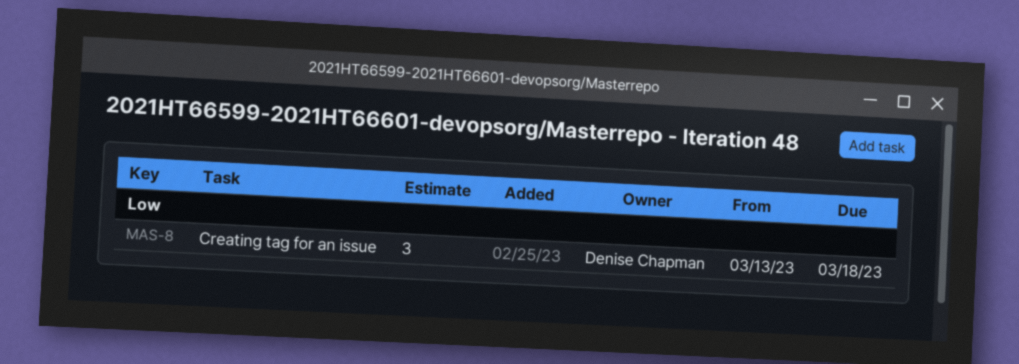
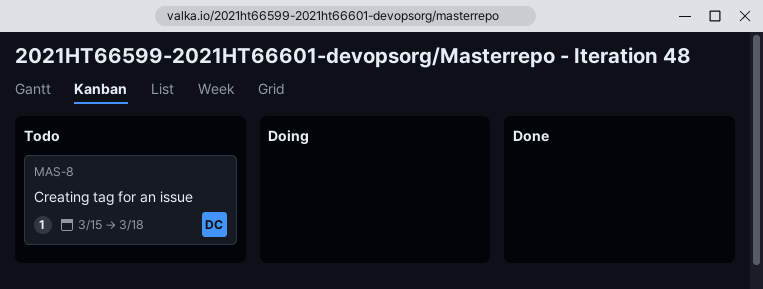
MAS-8, estimate: 3 -> 1
MAS-8, start: Mar 13 -> Mar 15

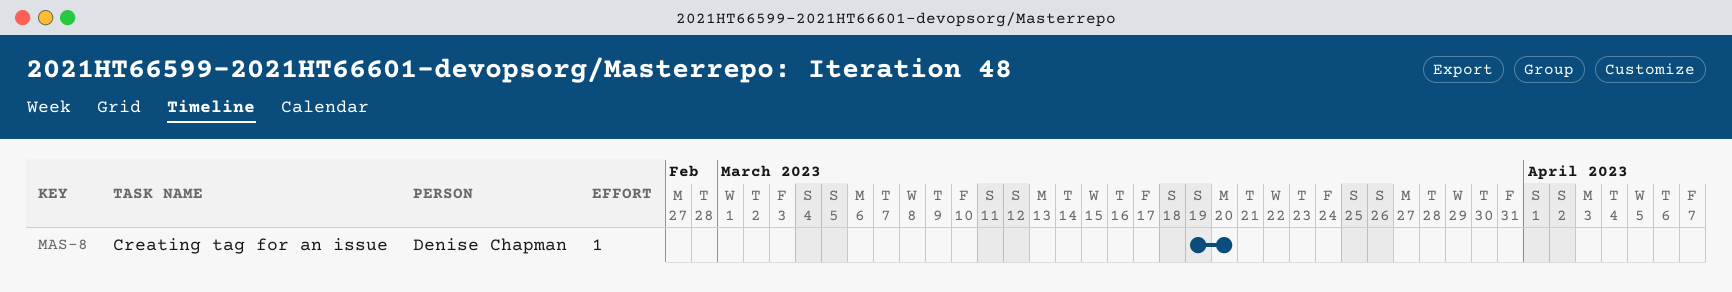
MAS-8, start: Mar 15 -> Mar 19
MAS-8, due: Mar 18 -> Mar 20

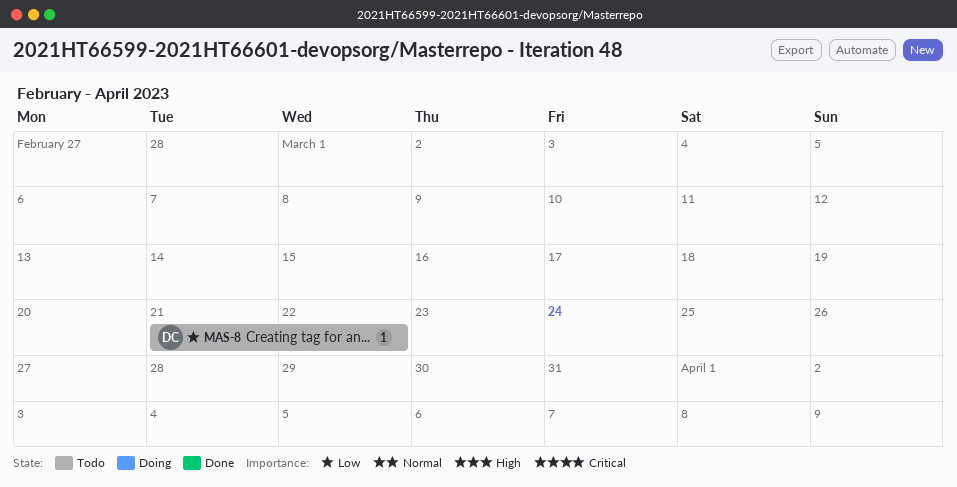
MAS-8, start: Mar 19 -> Mar 21
MAS-8, due: Mar 20 -> Mar 22

